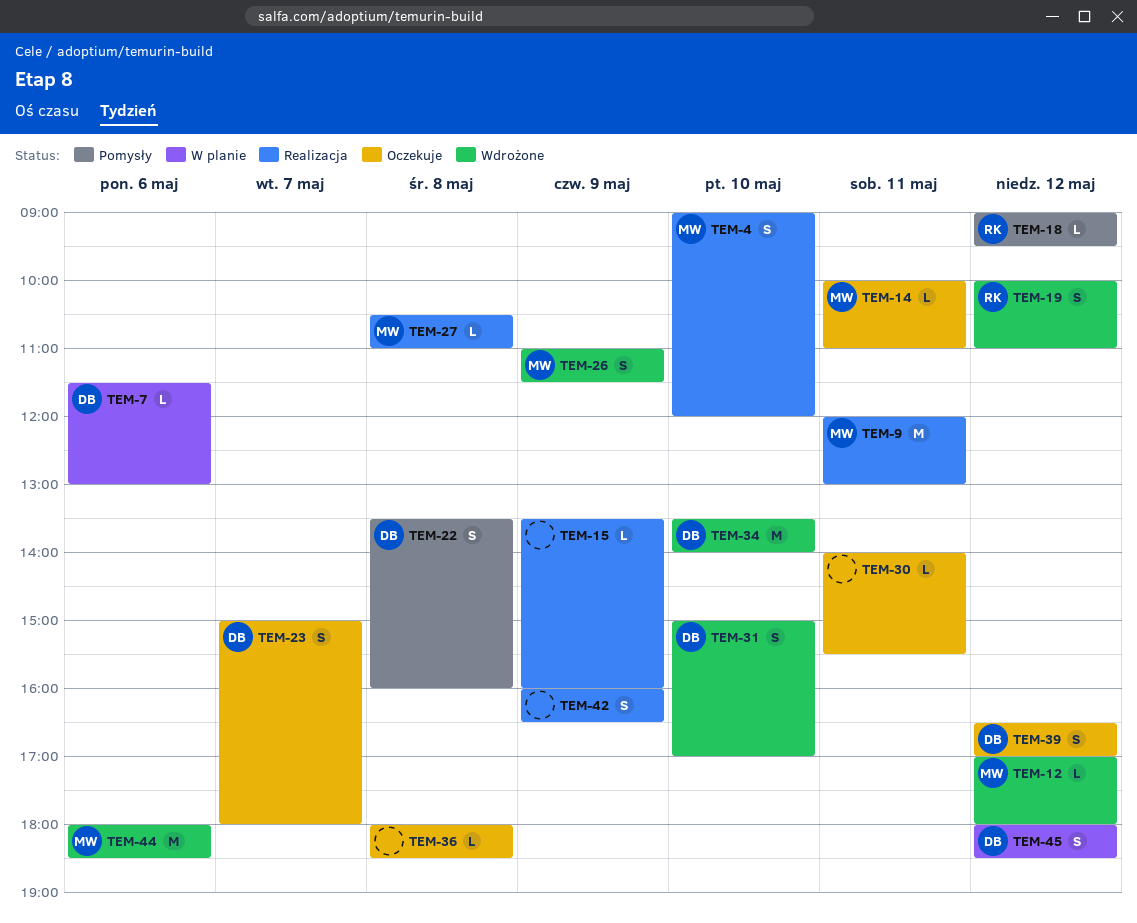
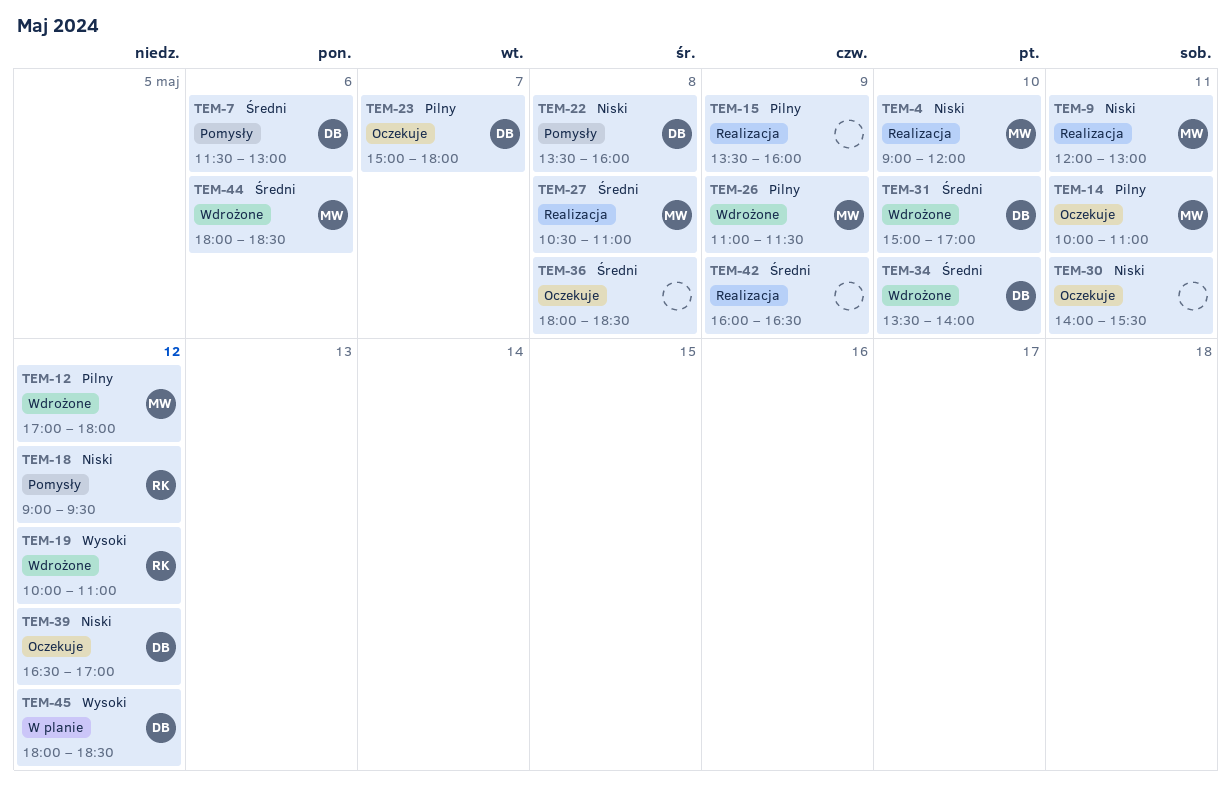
TEM-7, status: W planie -> Pomysły

